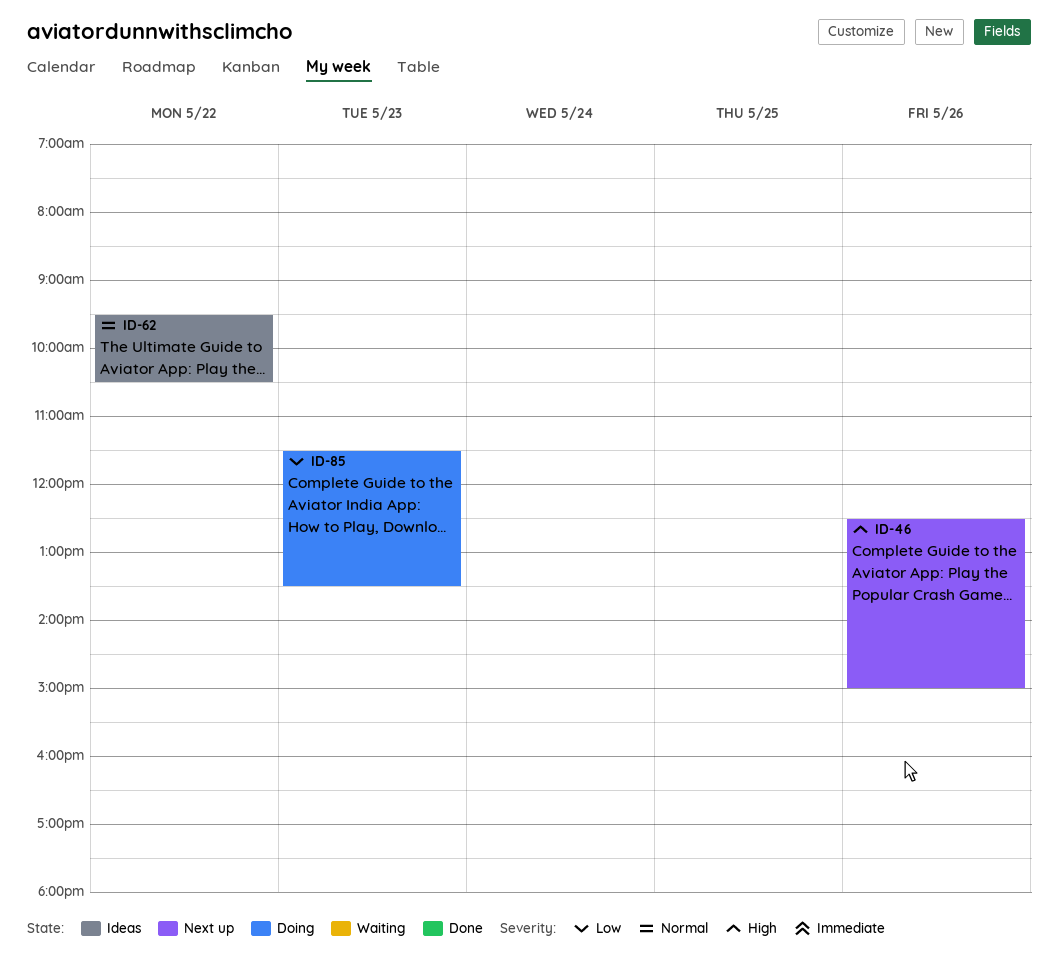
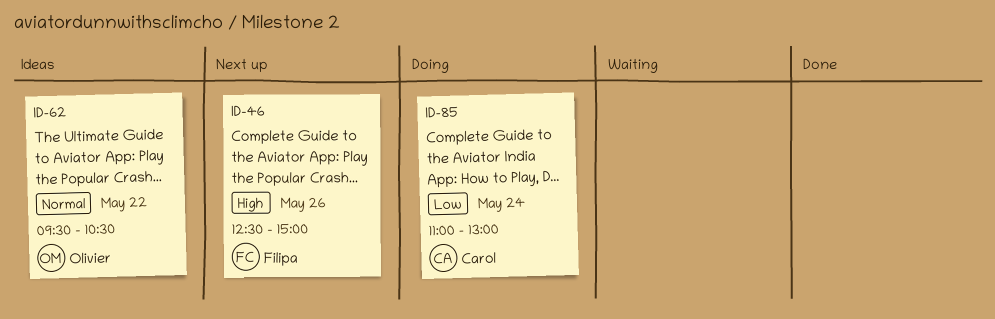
ID-85, day: May 23 -> May 24
ID-85, begins: 11:30 -> 11:00
ID-85, ends: 13:30 -> 13:00

